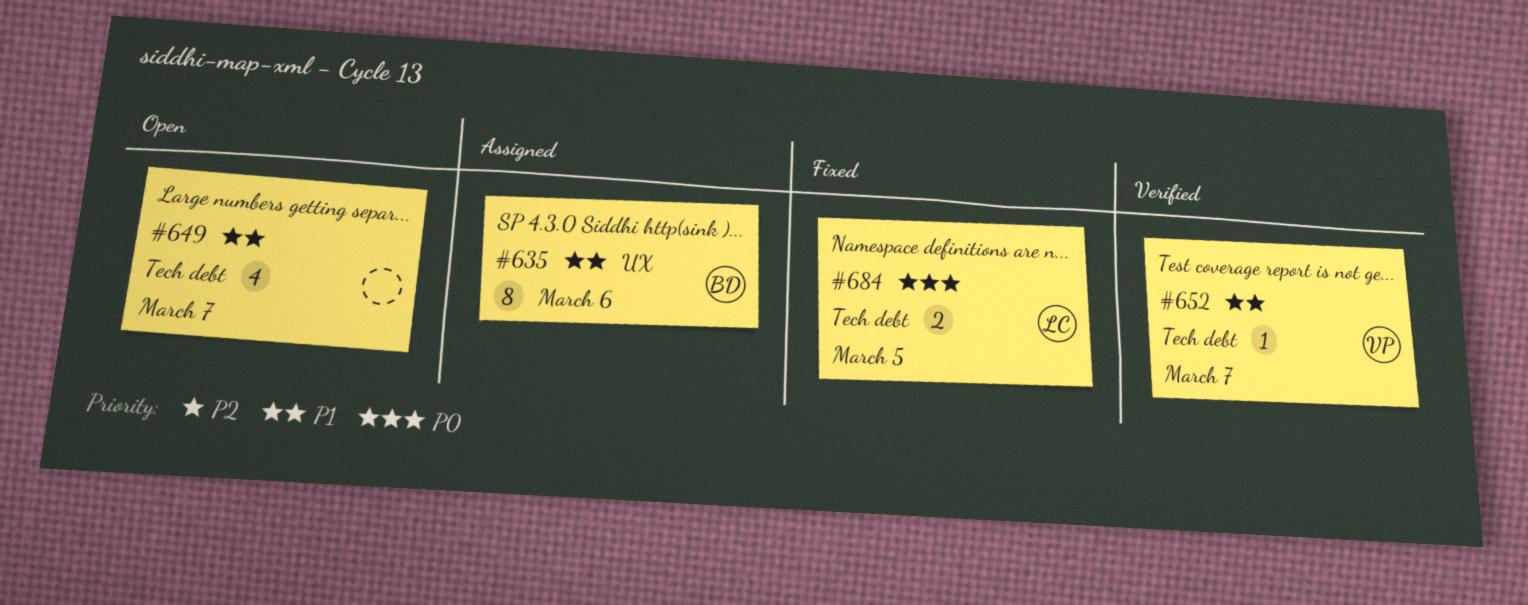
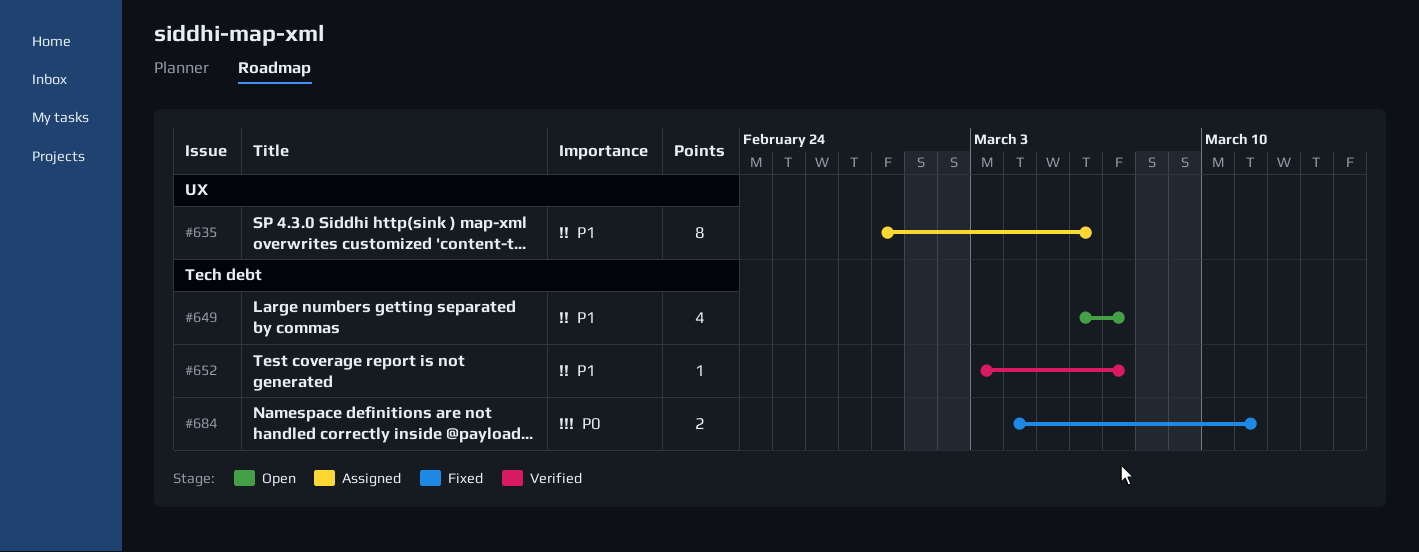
#684, due: Mar 5 -> Mar 11

